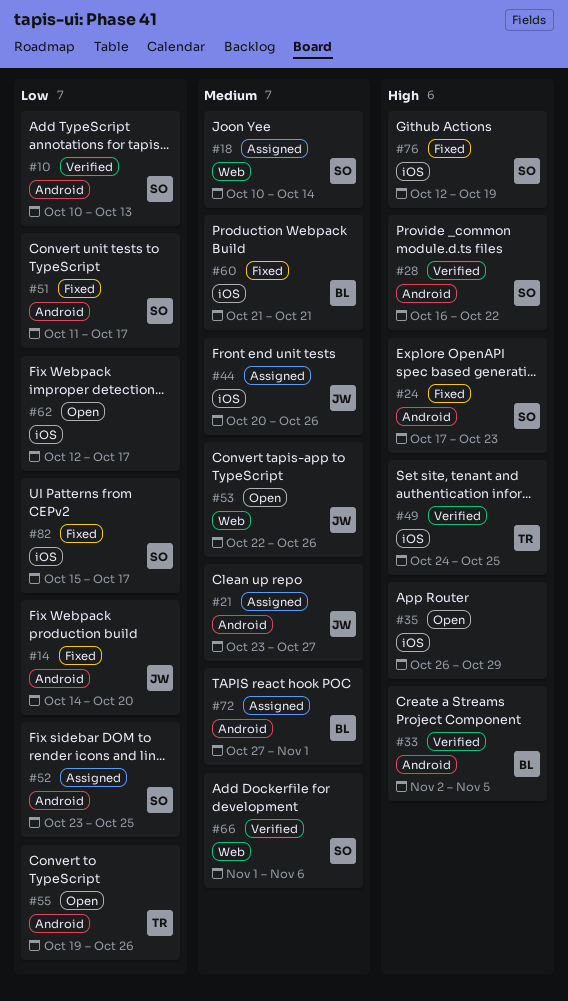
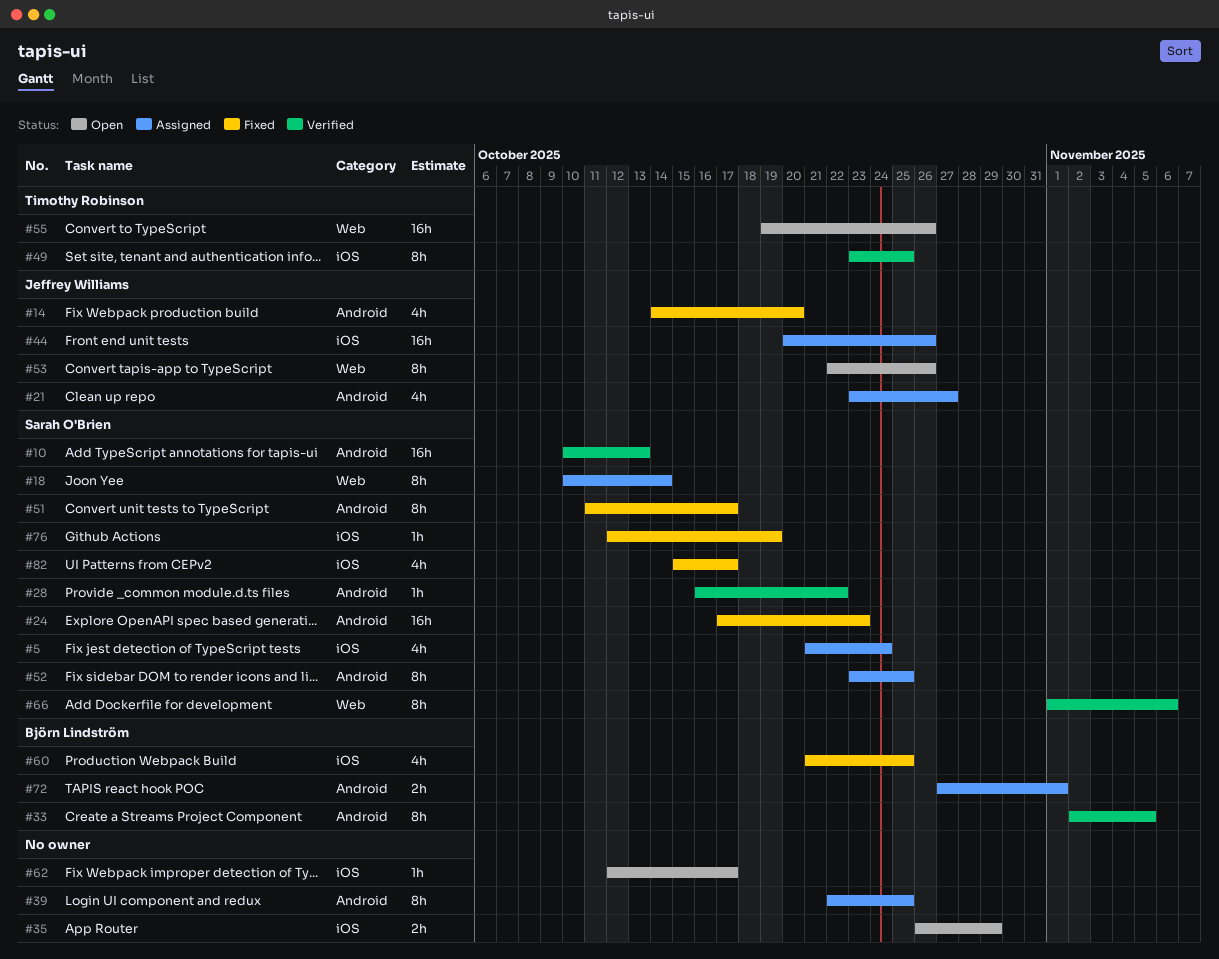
#5: none -> present
#39: none -> present
#49, start: Oct 24 -> Oct 23
#55, label: Android -> Web
#60, due: Oct 21 -> Oct 25

